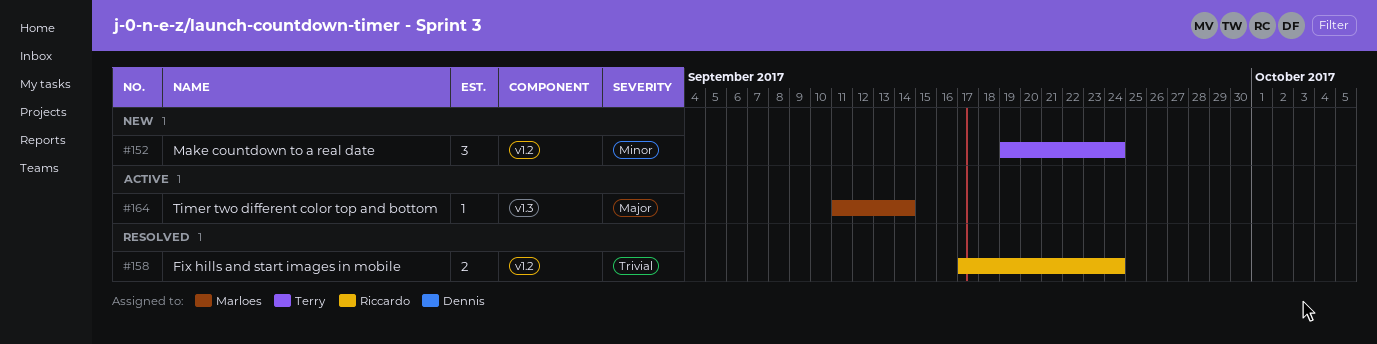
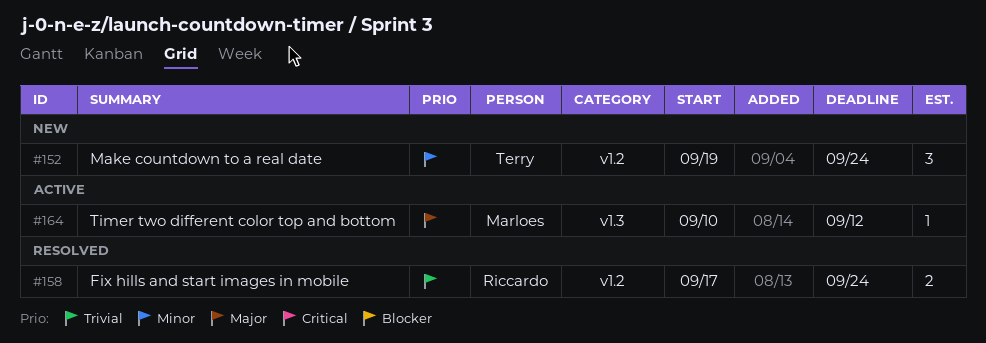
#164, start: Sep 11 -> Sep 10
#164, due: Sep 14 -> Sep 12

